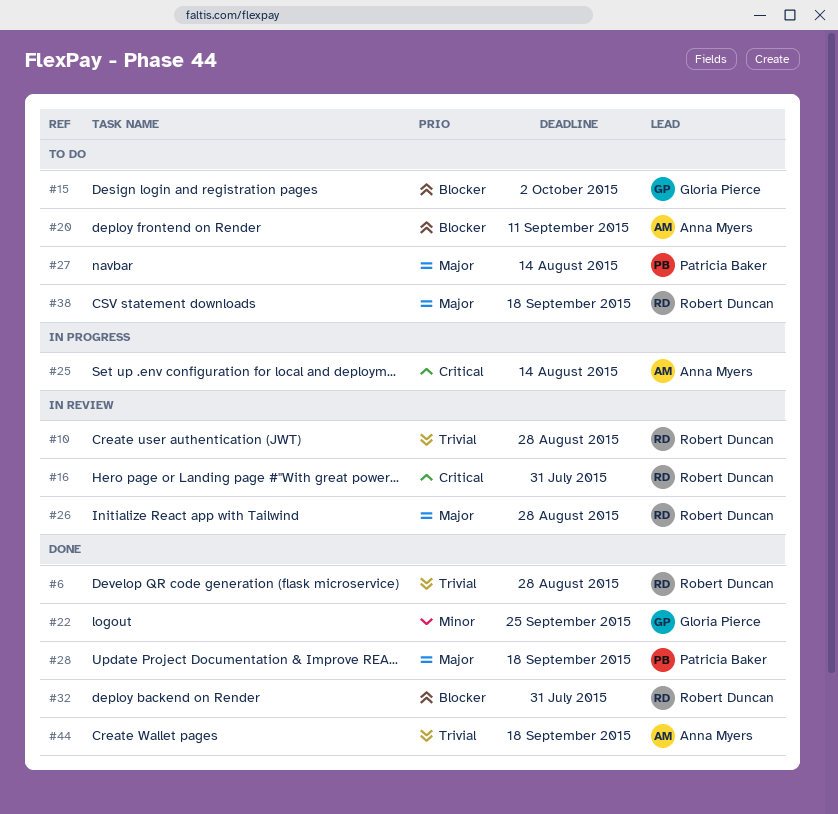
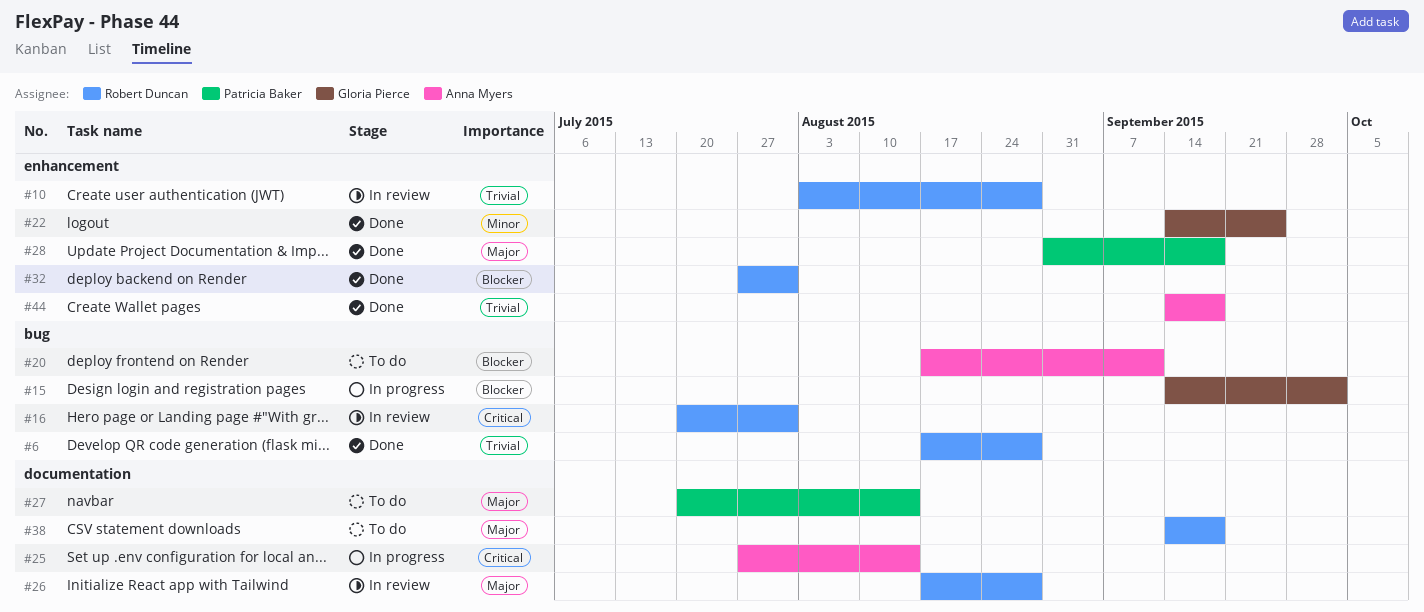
#15, status: To do -> In progress

